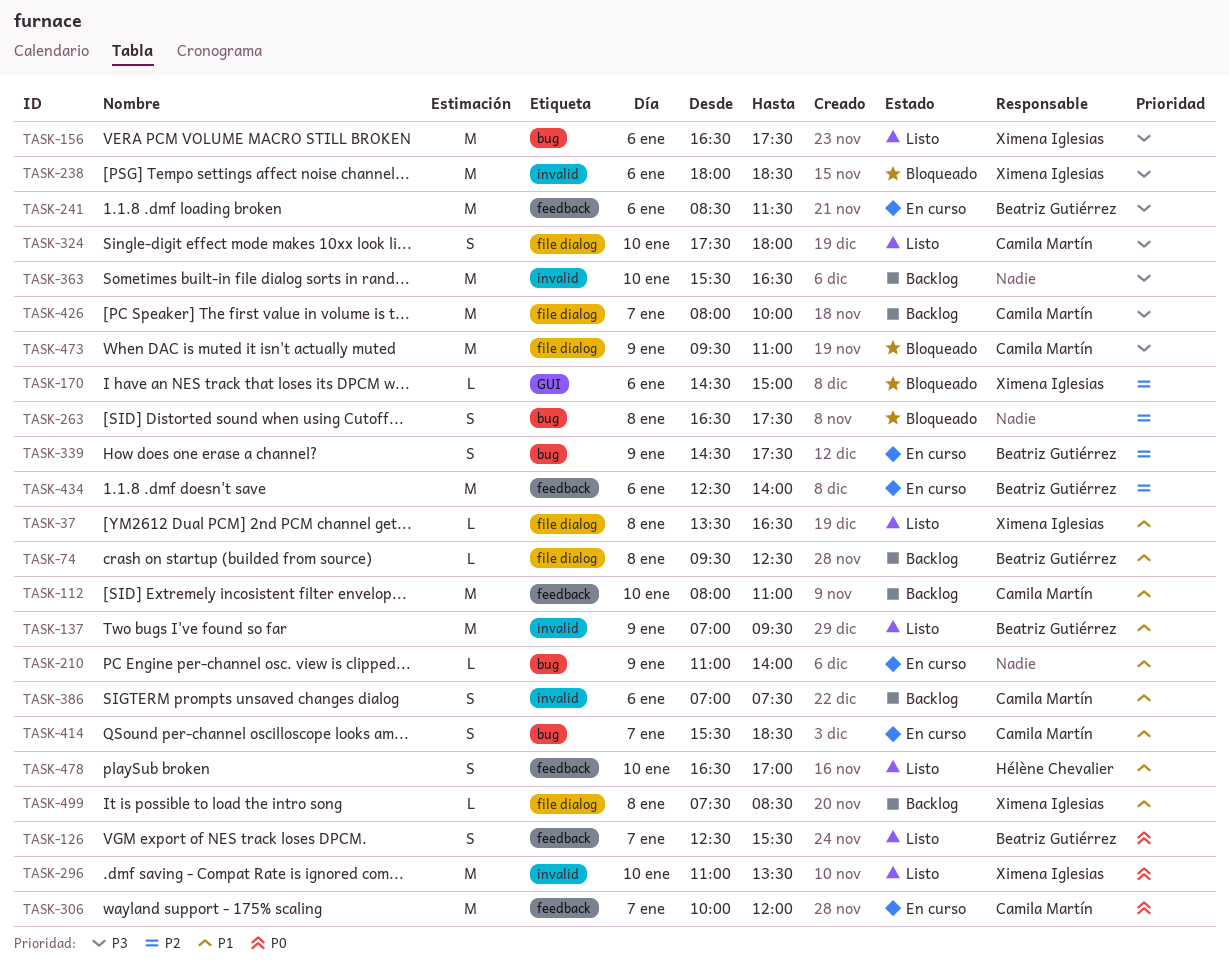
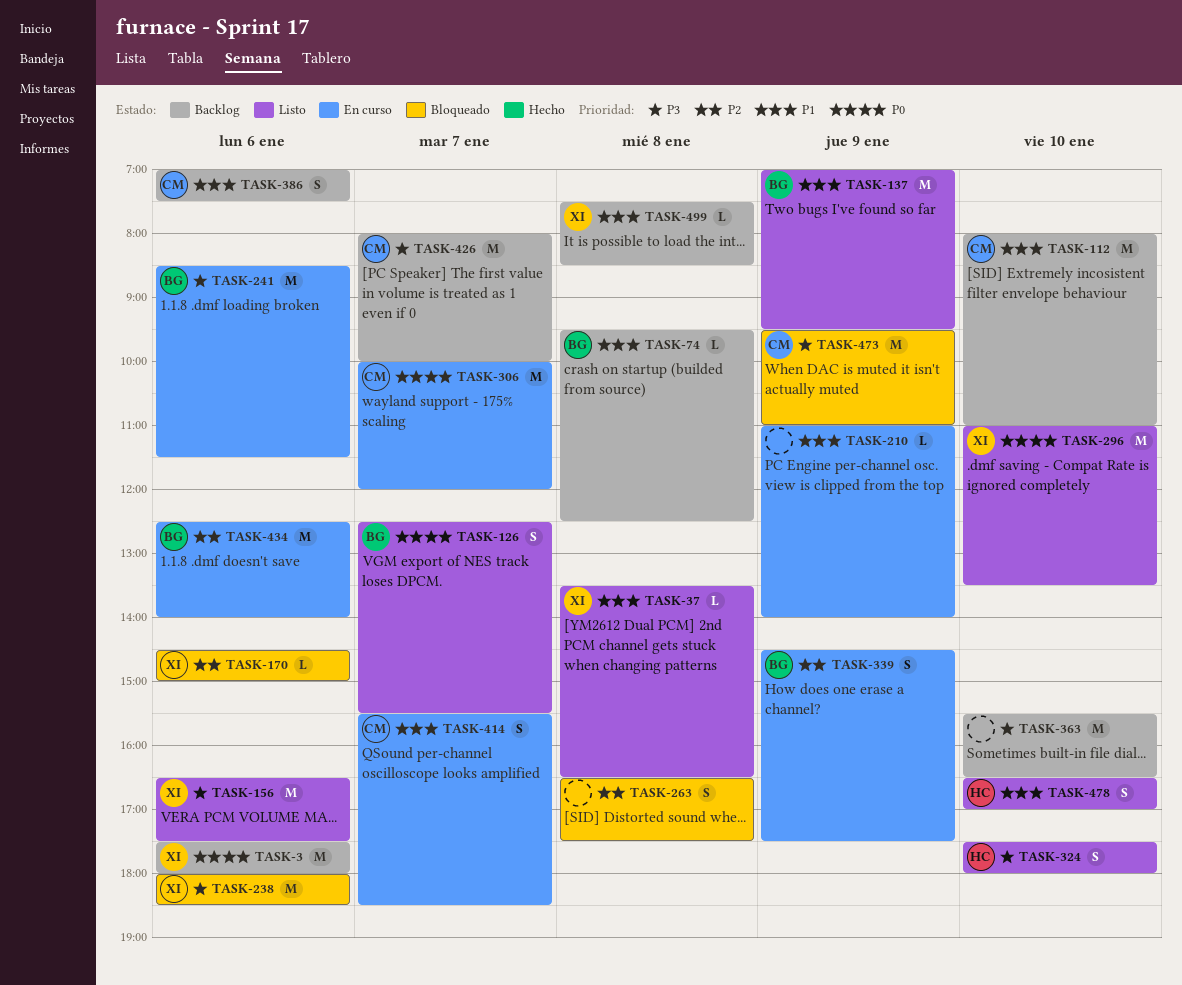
TASK-3: none -> present
TASK-324, owner: Camila Martín -> Hélène Chevalier

